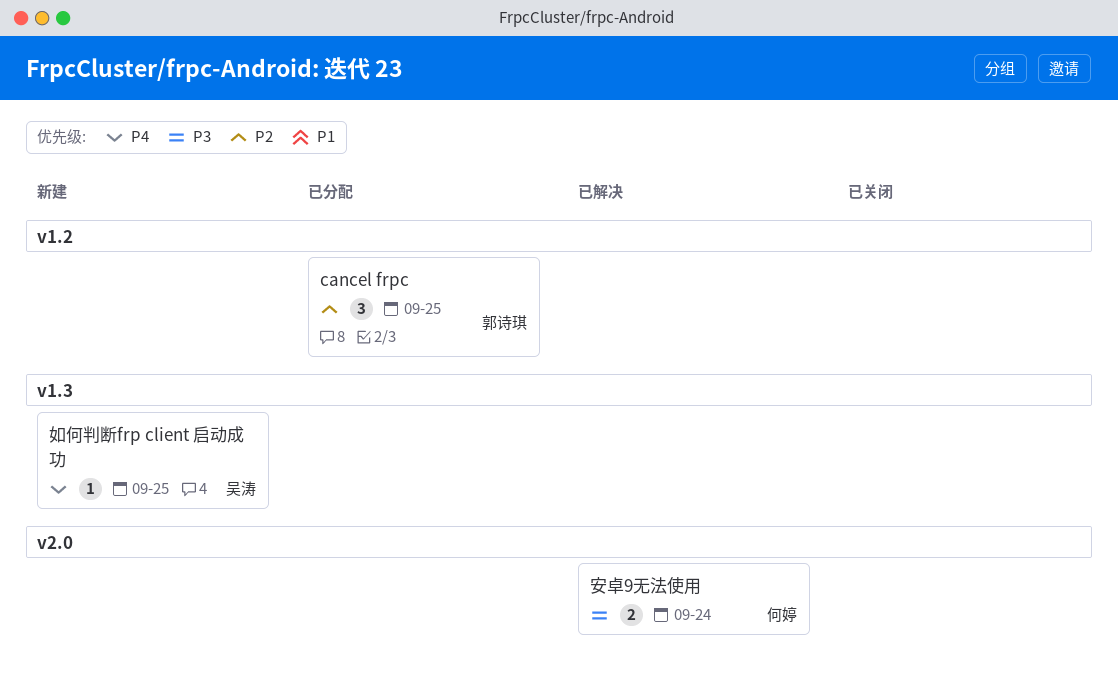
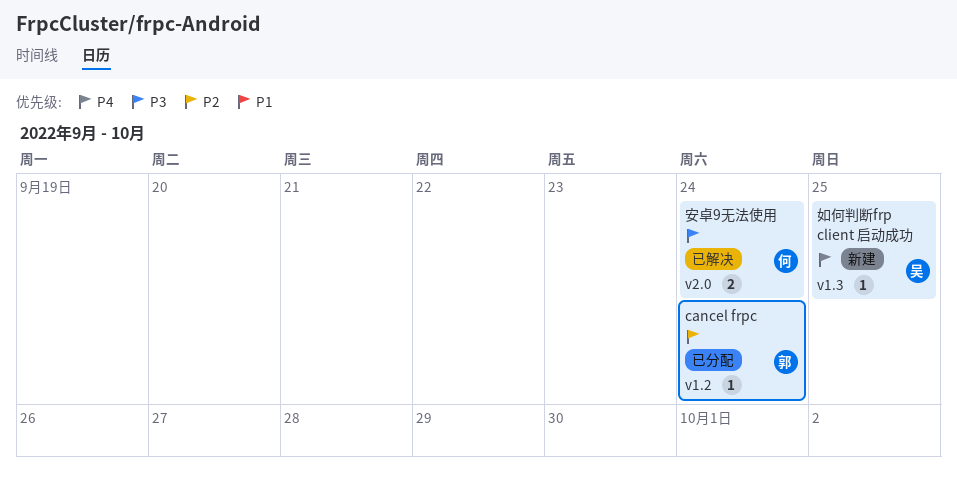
cancel frpc, estimate: 3 -> 1
cancel frpc, due: Sep 25 -> Sep 24

